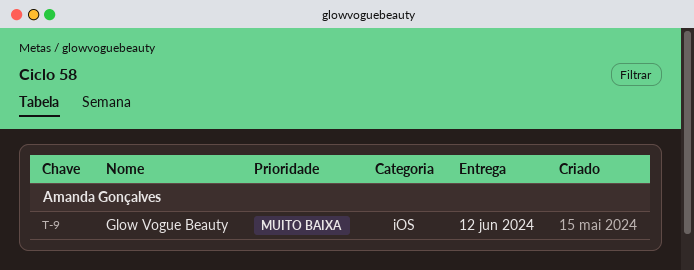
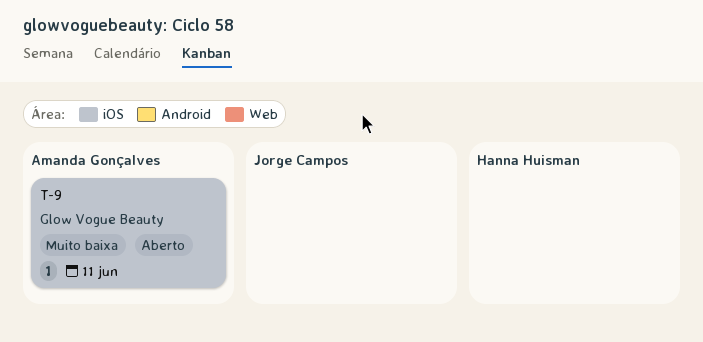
T-9, due: Jun 12 -> Jun 11

